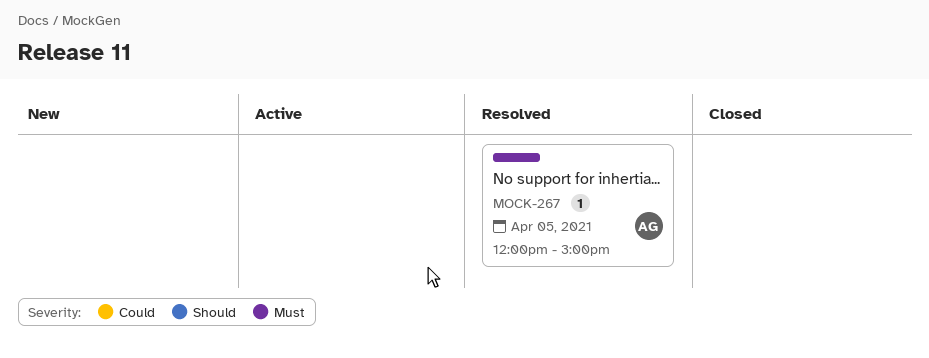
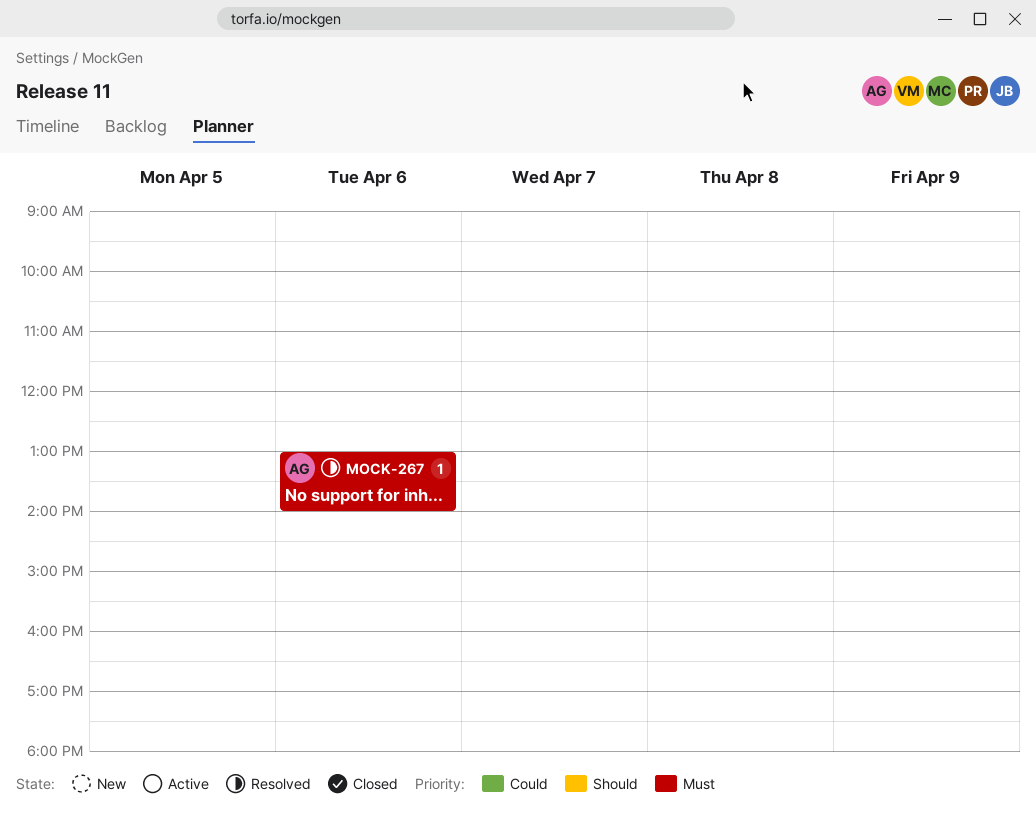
MOCK-267, day: Apr 5 -> Apr 6
MOCK-267, begins: 12:00 -> 13:00
MOCK-267, ends: 15:00 -> 14:00

